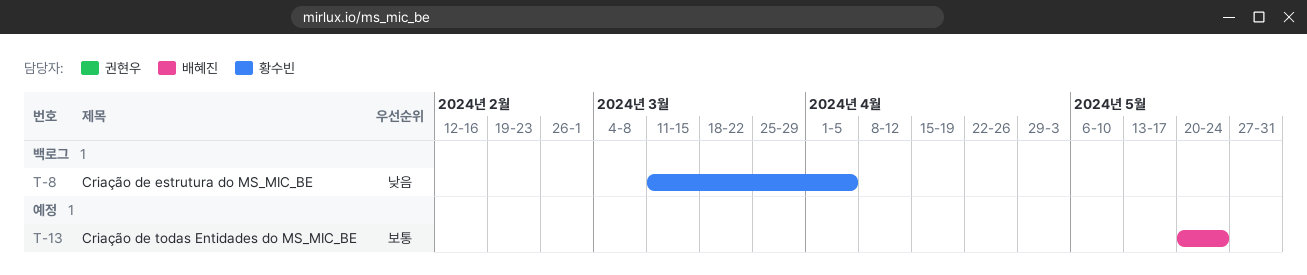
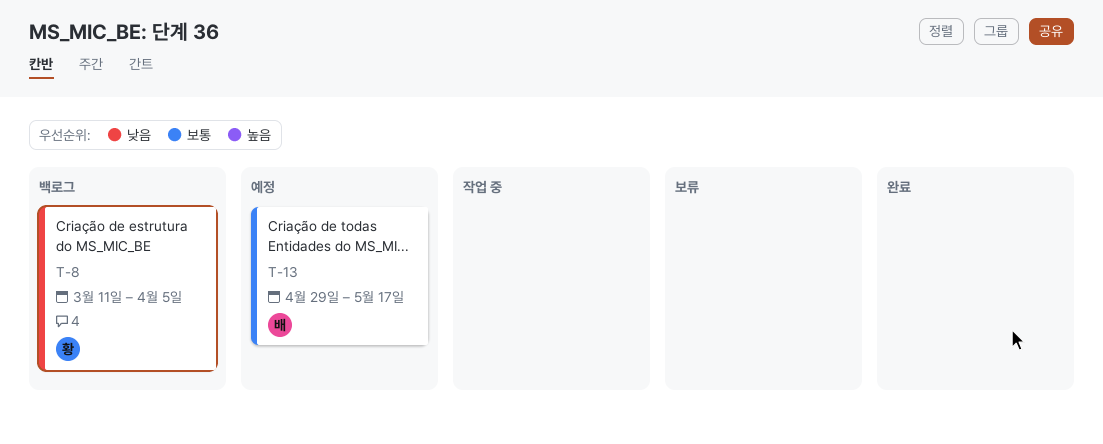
T-13, start: May 20 -> Apr 29
T-13, due: May 24 -> May 17

